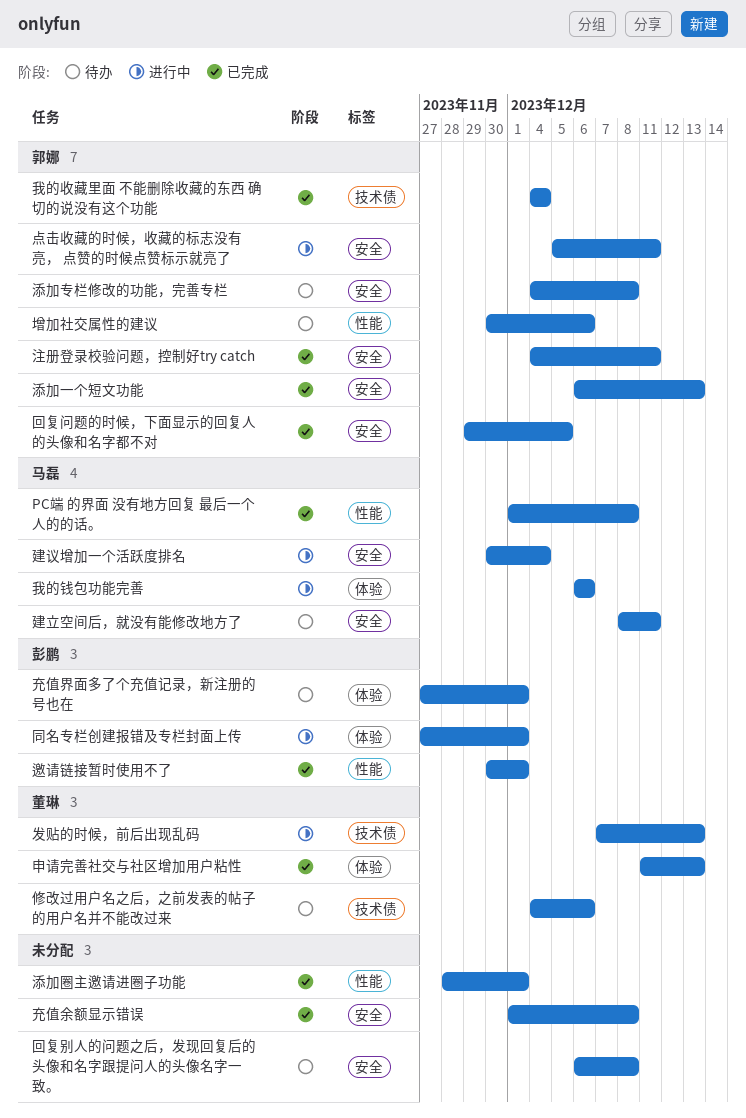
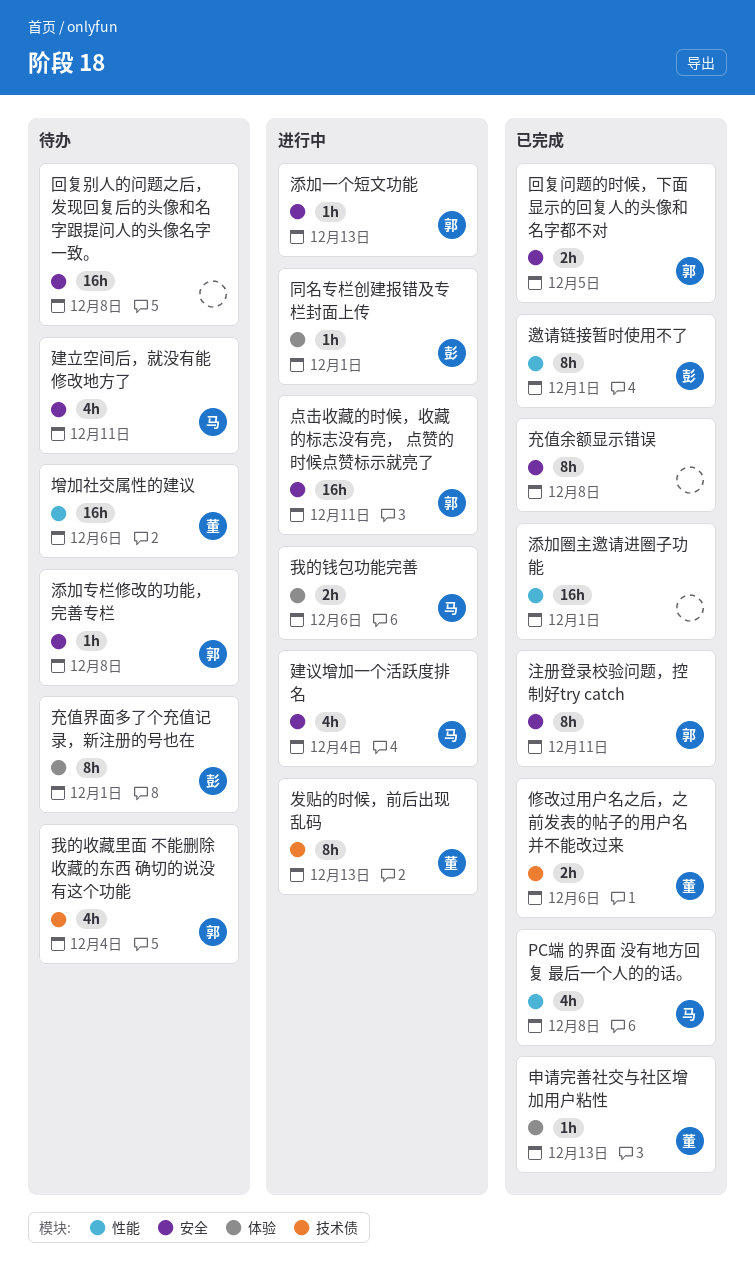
修改过用户名之后，之前发表的帖子的用户名并不能改过来, status: 待办 -> 已完成
增加社交属性的建议, owner: 郭娜 -> 董琳
我的收藏里面 不能删除收藏的东西 确切的说没有这个功能, status: 已完成 -> 待办
添加一个短文功能, status: 已完成 -> 进行中

